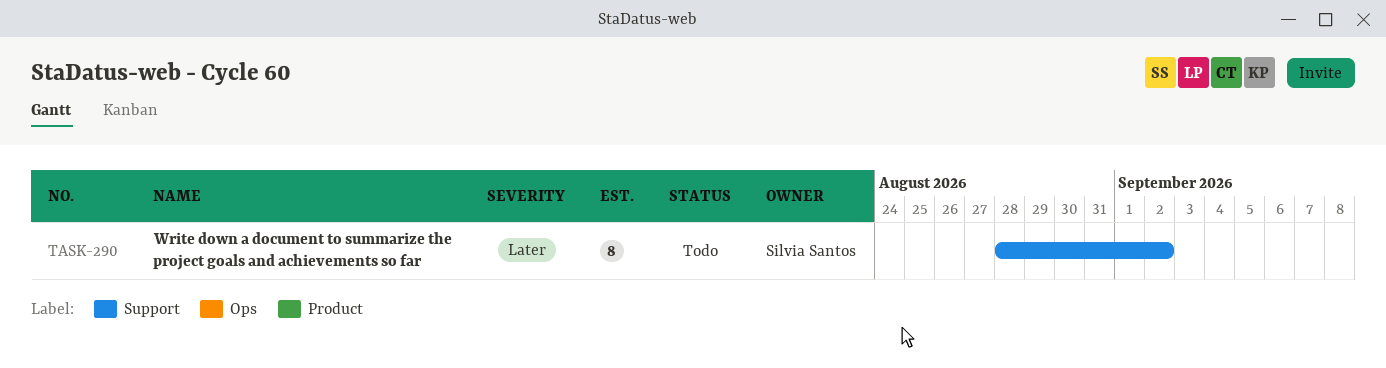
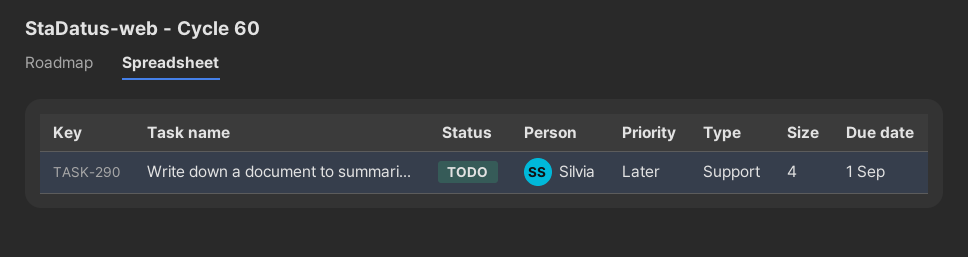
TASK-290, estimate: 8 -> 4
TASK-290, due: Sep 2 -> Sep 1

